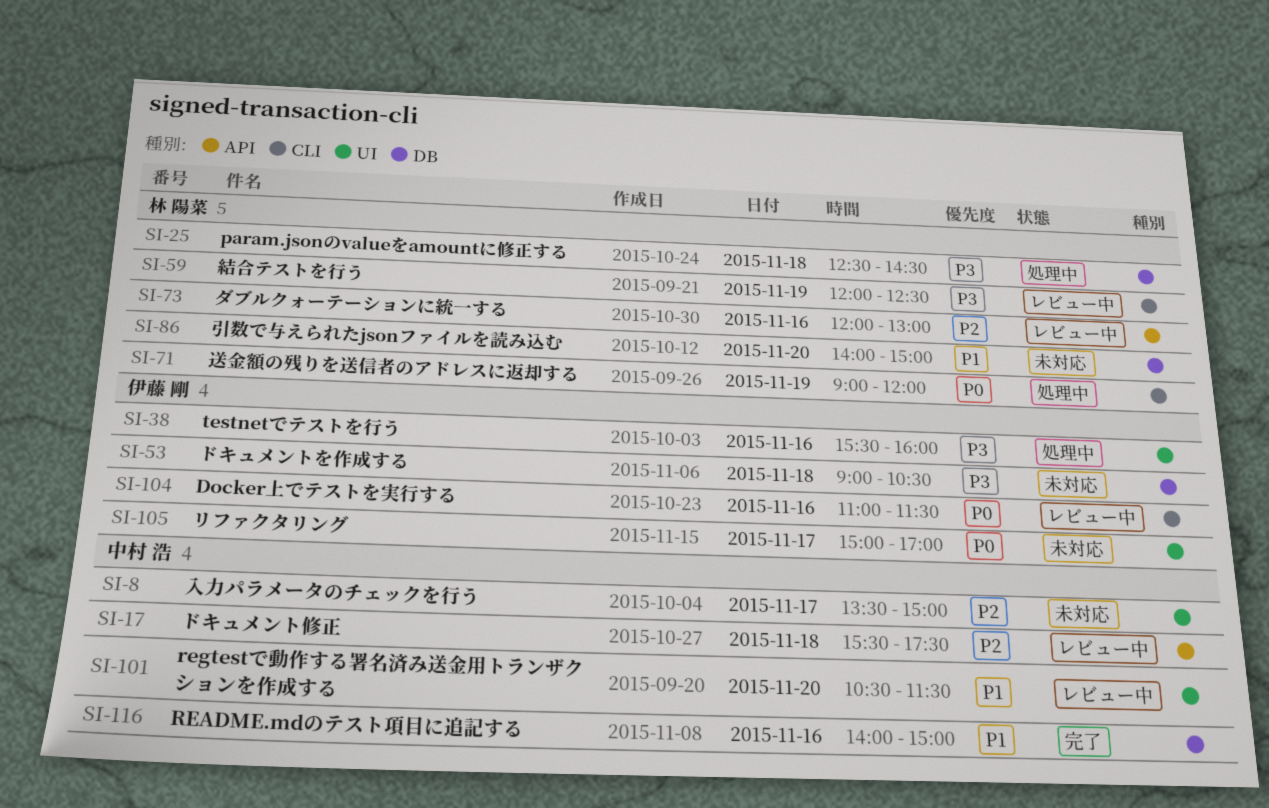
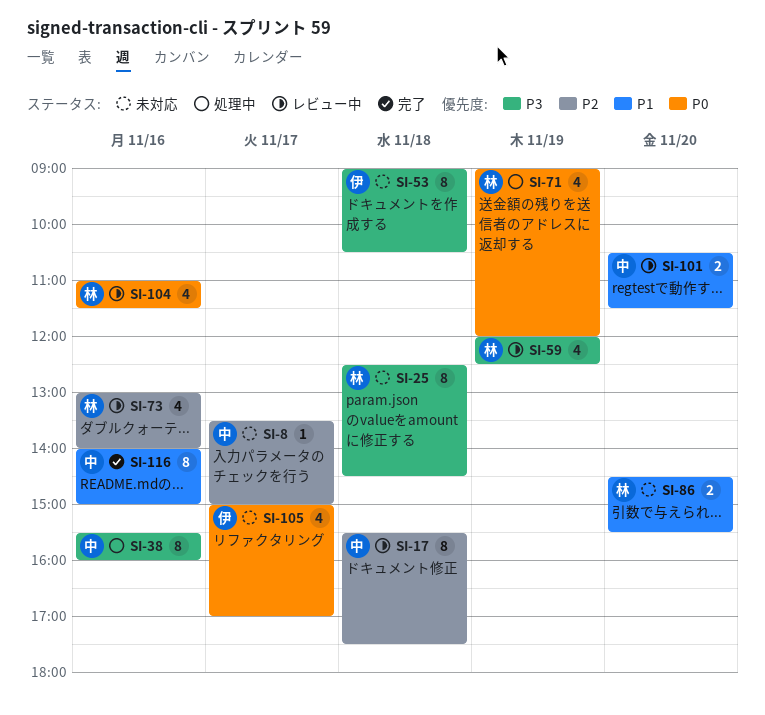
SI-25, status: 処理中 -> 未対応
SI-38, owner: 伊藤 剛 -> 中村 浩
SI-73, begins: 12:00 -> 13:00
SI-73, ends: 13:00 -> 14:00
SI-86, begins: 14:00 -> 14:30
SI-86, ends: 15:00 -> 15:30
SI-104, owner: 伊藤 剛 -> 林 陽菜

